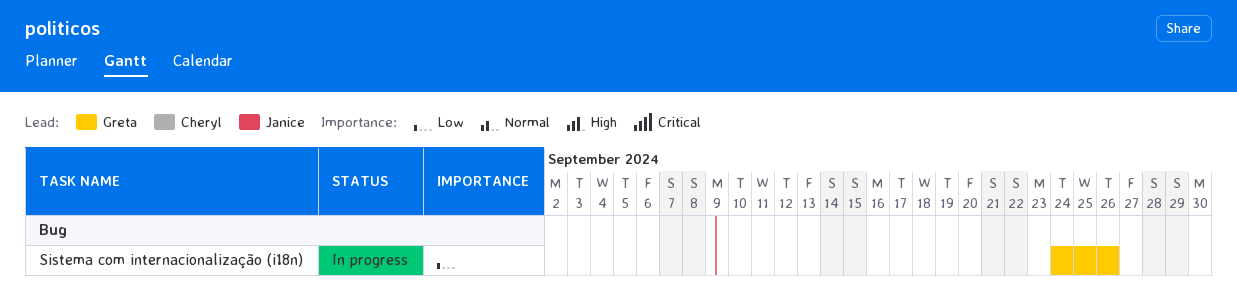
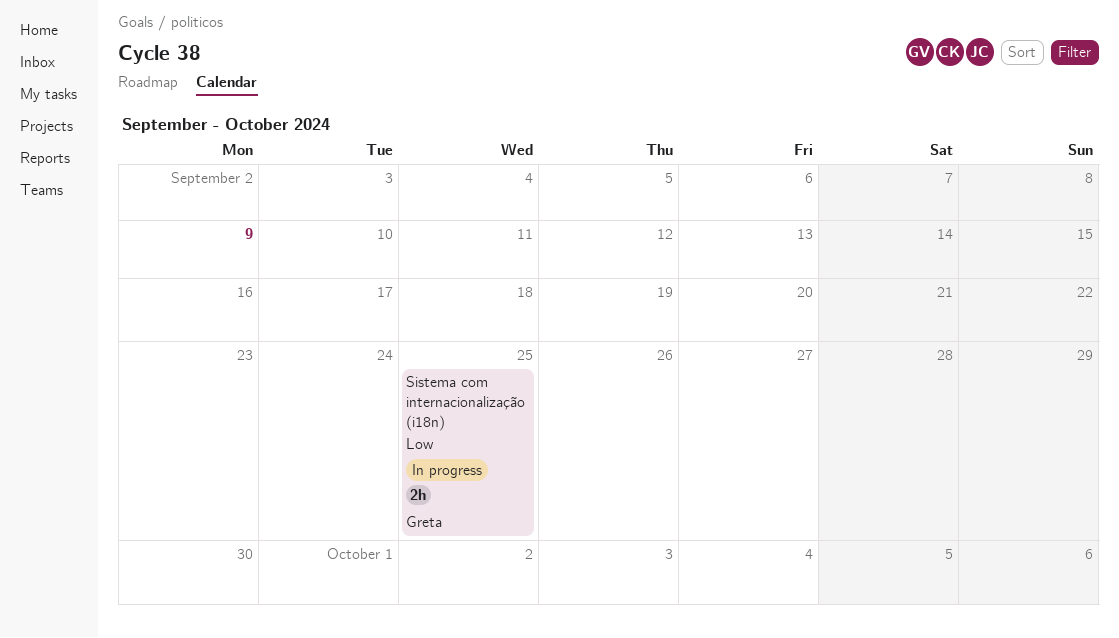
Sistema com internacionalização (i18n), due: Sep 26 -> Sep 25

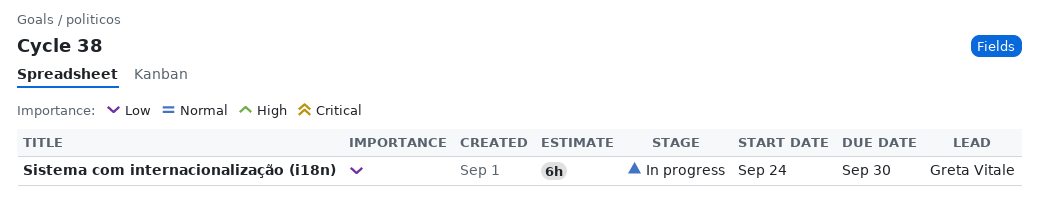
Sistema com internacionalização (i18n), estimate: 2h -> 6h
Sistema com internacionalização (i18n), due: Sep 25 -> Sep 30

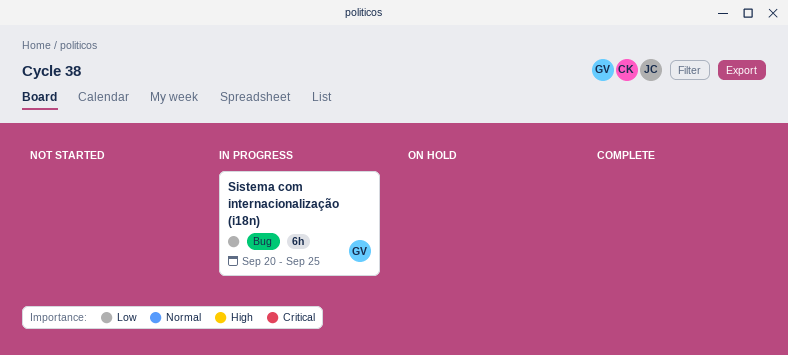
Sistema com internacionalização (i18n), start: Sep 24 -> Sep 20
Sistema com internacionalização (i18n), due: Sep 30 -> Sep 25

